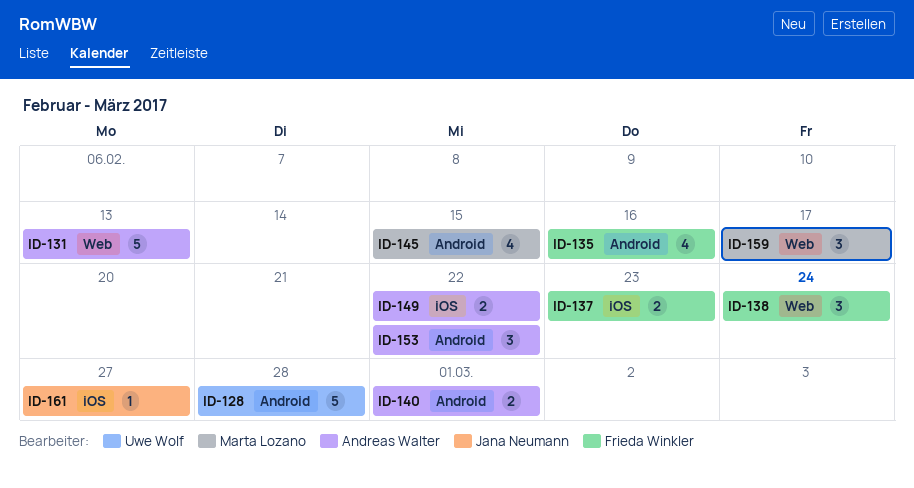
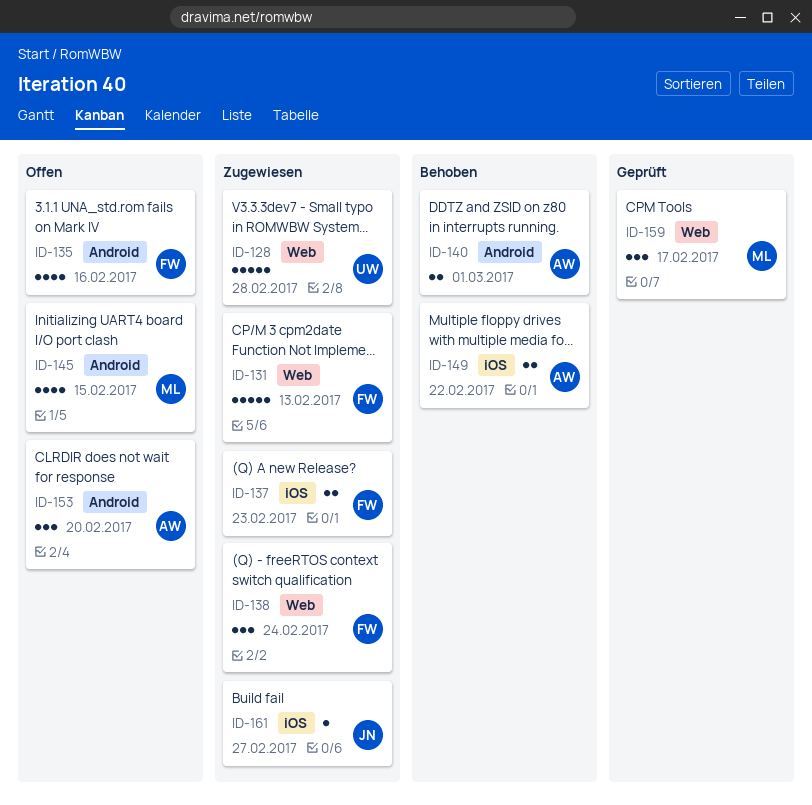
ID-128, label: Android -> Web
ID-131, owner: Andreas Walter -> Frieda Winkler
ID-153, due: Feb 22 -> Feb 20

